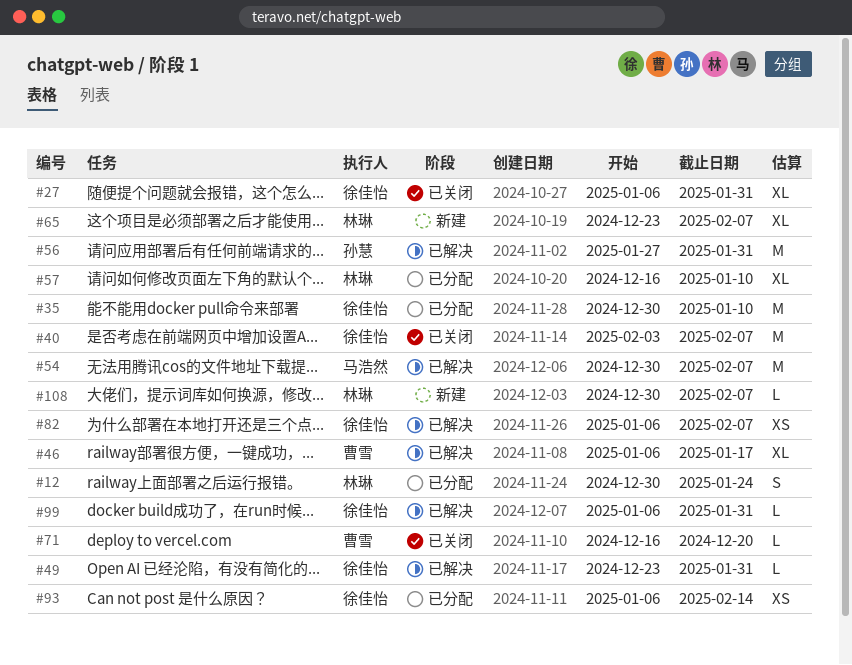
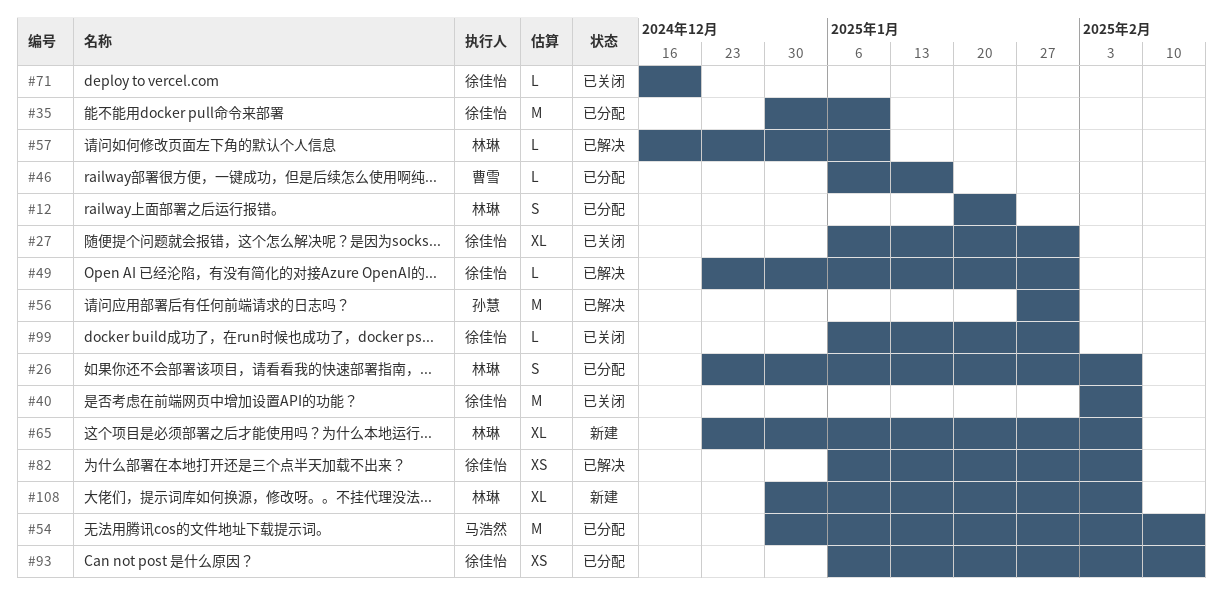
#12, start: Dec 30 -> Jan 20
#26: none -> present
#46, status: 已解决 -> 已分配
#46, estimate: XL -> L
#54, status: 已解决 -> 已分配
#54, due: Feb 7 -> Feb 14
#57, status: 已分配 -> 已解决
#57, estimate: XL -> L
#71, owner: 曹雪 -> 徐佳怡
#99, status: 已解决 -> 已关闭
#108, estimate: L -> XL

